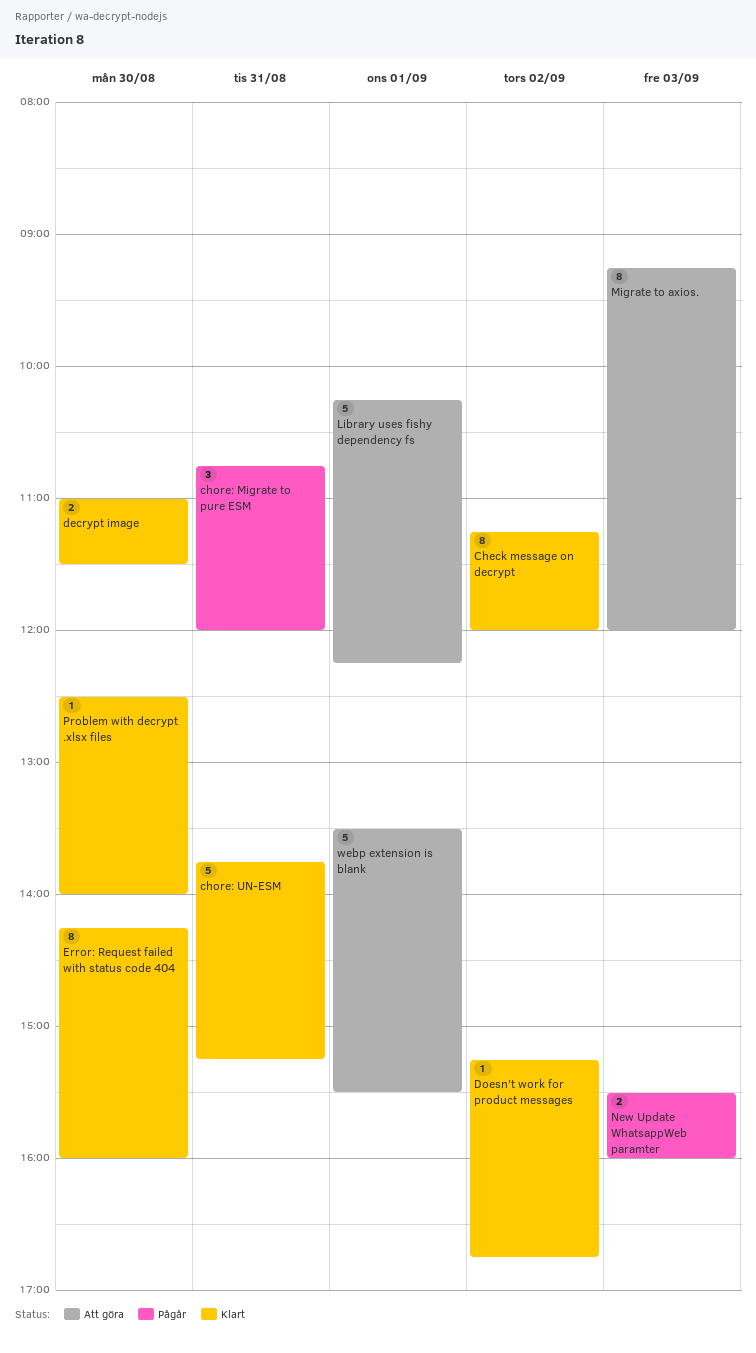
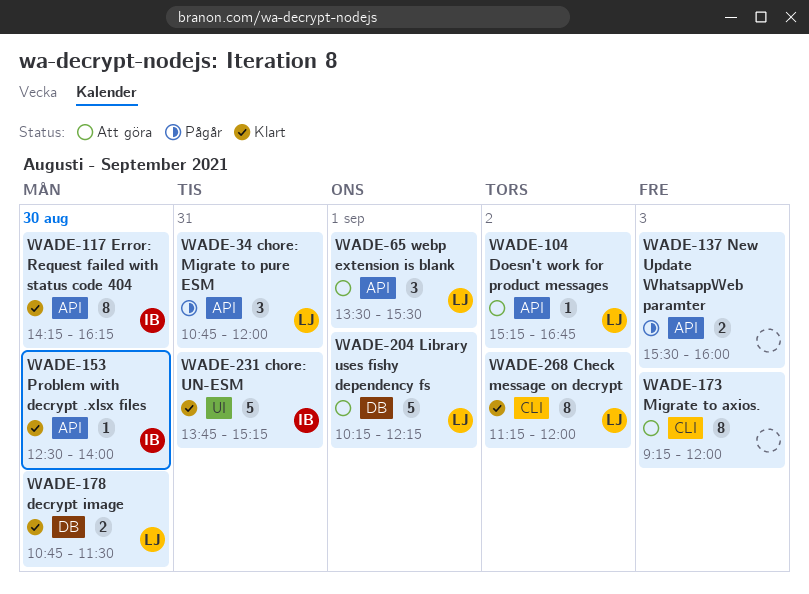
decrypt image, begins: 11:00 -> 10:45
Doesn't work for product messages, status: Klart -> Att göra
Error: Request failed with status code 404, ends: 16:00 -> 16:15
webp extension is blank, estimate: 5 -> 3

